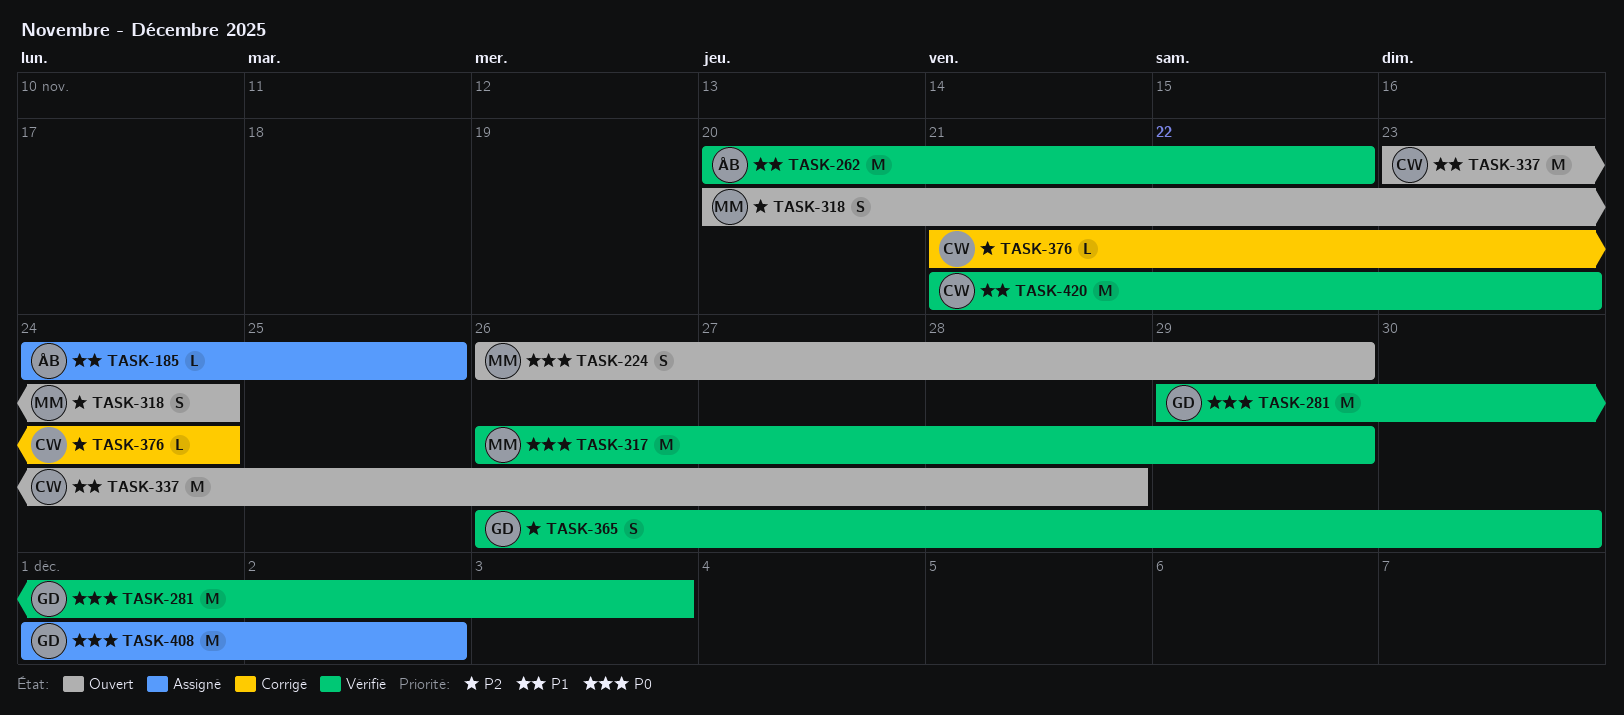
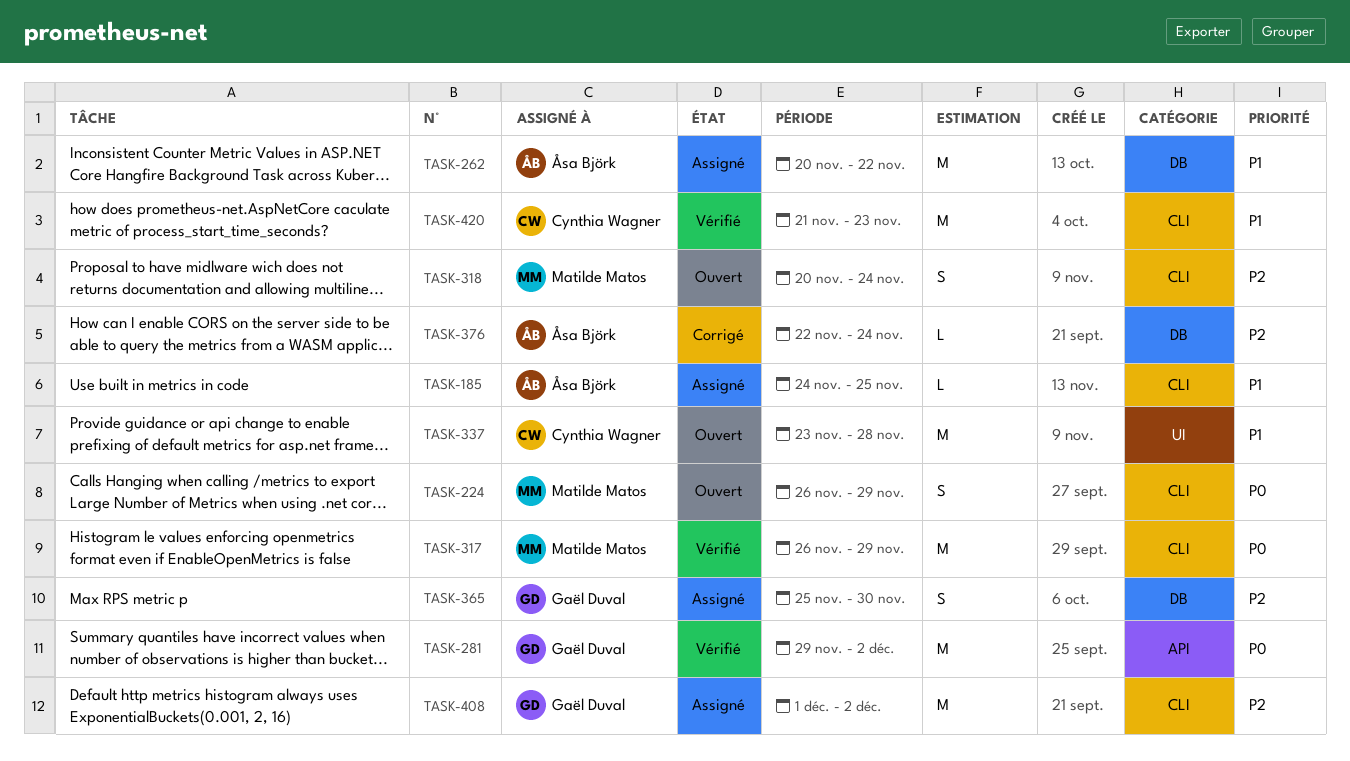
TASK-262, status: Vérifié -> Assigné
TASK-281, due: Dec 3 -> Dec 2
TASK-365, status: Vérifié -> Assigné
TASK-365, start: Nov 26 -> Nov 25
TASK-376, owner: Cynthia Wagner -> Åsa Björk
TASK-376, start: Nov 21 -> Nov 22
TASK-408, priority: P0 -> P2

